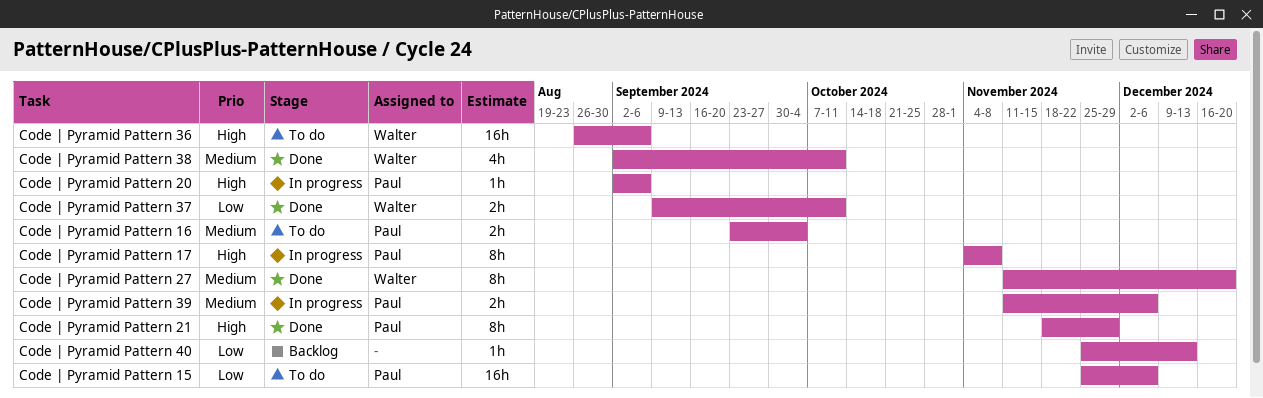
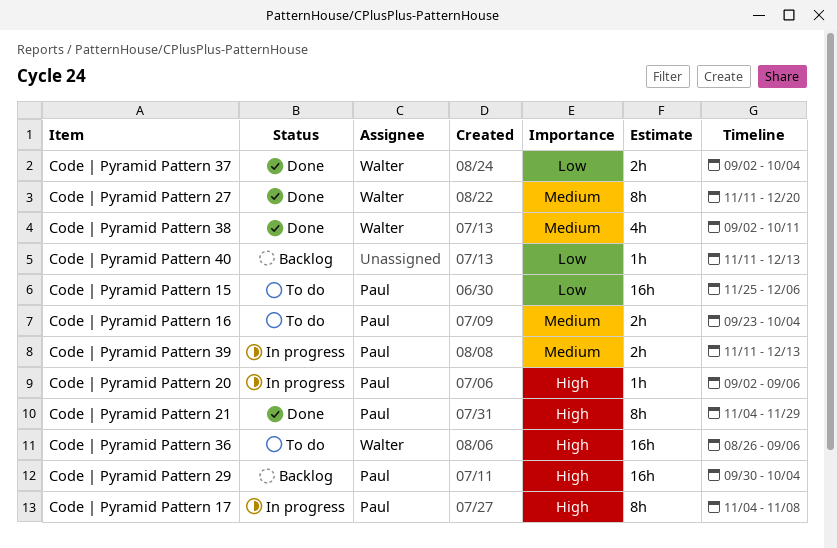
Code | Pyramid Pattern 21, start: Nov 18 -> Nov 4
Code | Pyramid Pattern 29: none -> present
Code | Pyramid Pattern 37, start: Sep 9 -> Sep 2
Code | Pyramid Pattern 37, due: Oct 11 -> Oct 4
Code | Pyramid Pattern 39, due: Dec 6 -> Dec 13
Code | Pyramid Pattern 40, start: Nov 25 -> Nov 11

